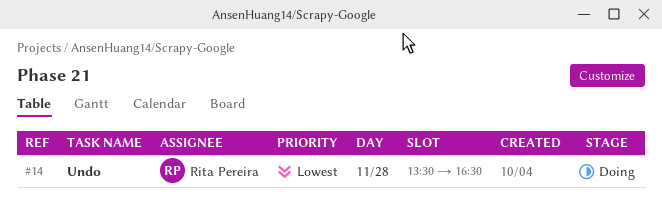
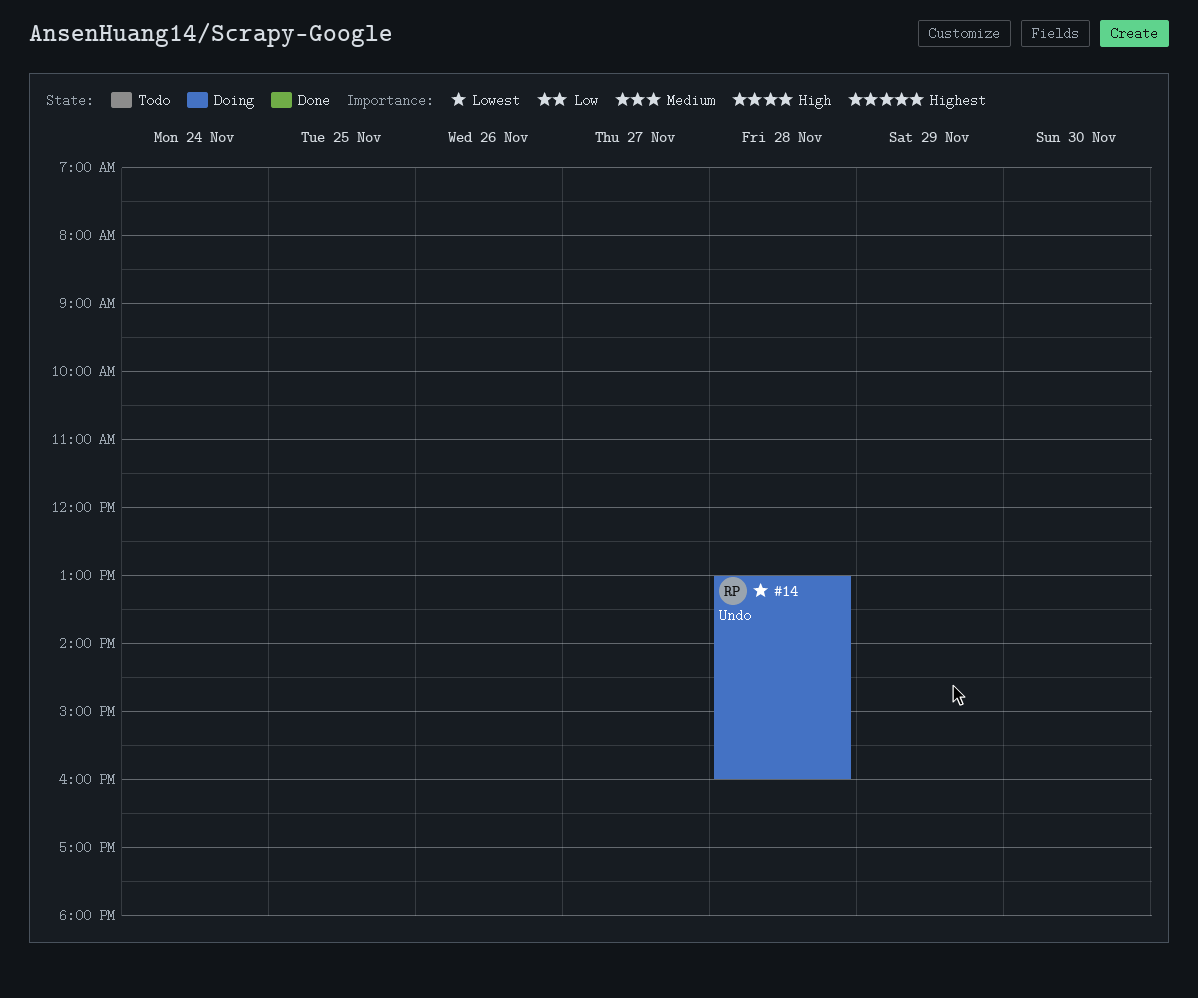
#14, begins: 13:30 -> 13:00
#14, ends: 16:30 -> 16:00

